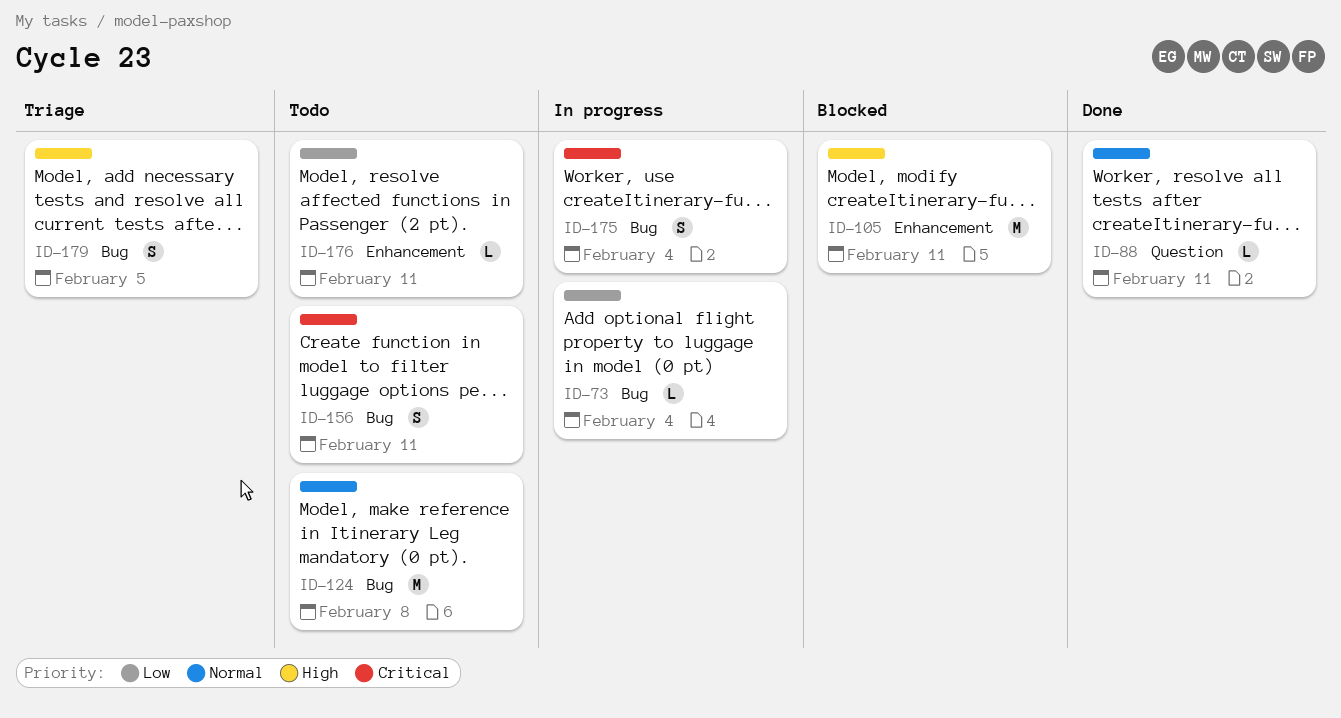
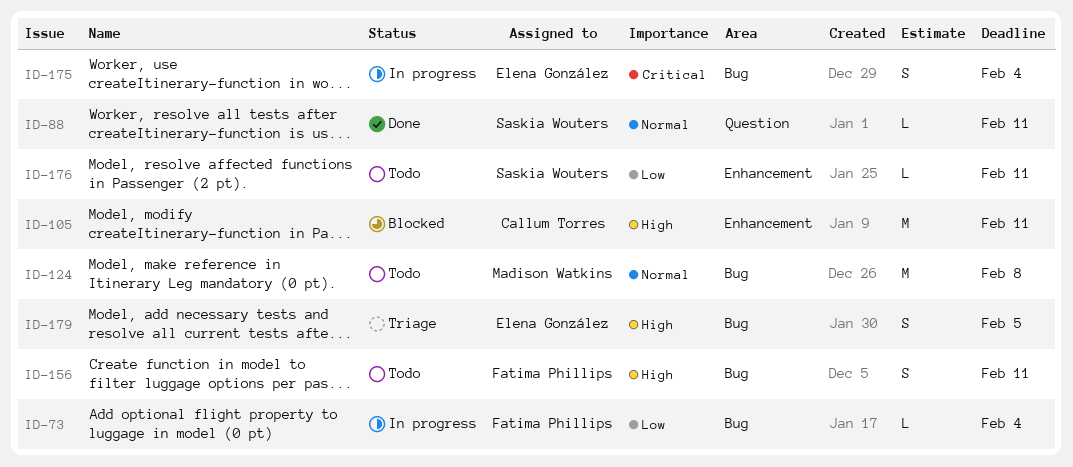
ID-156, priority: Critical -> High

